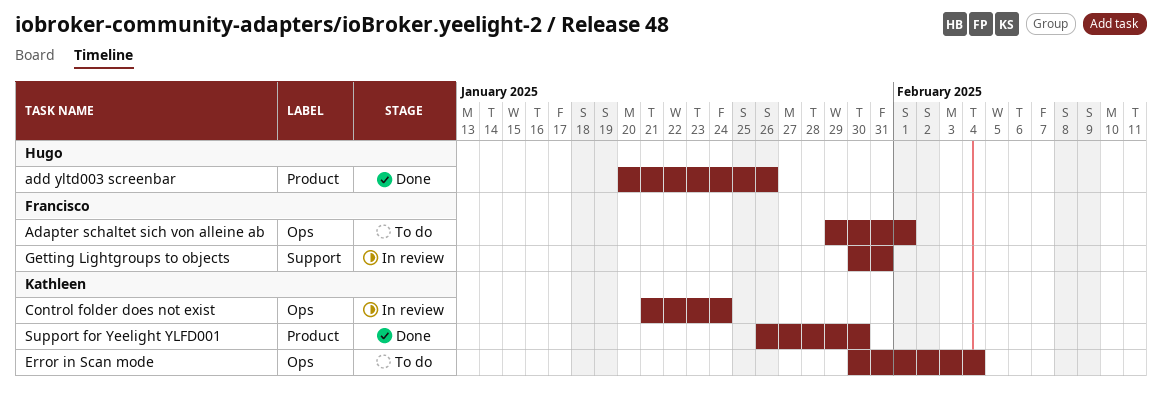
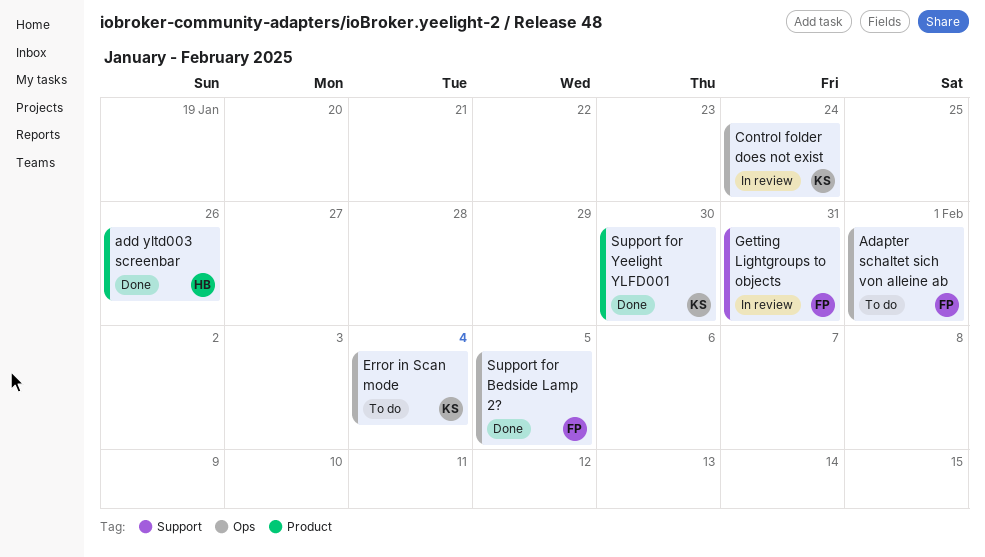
Support for Bedside Lamp 2?: none -> present

